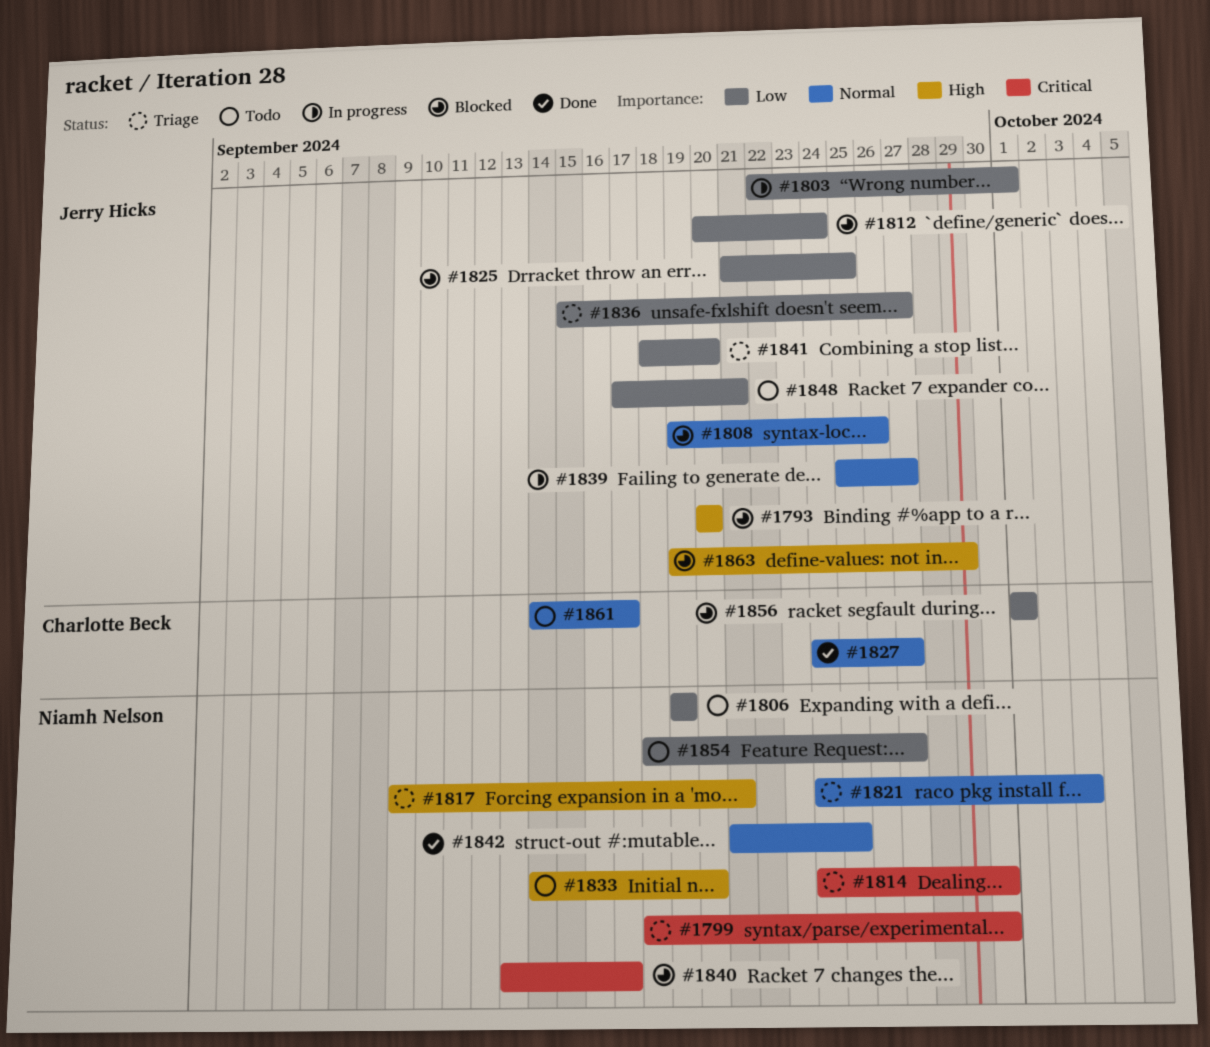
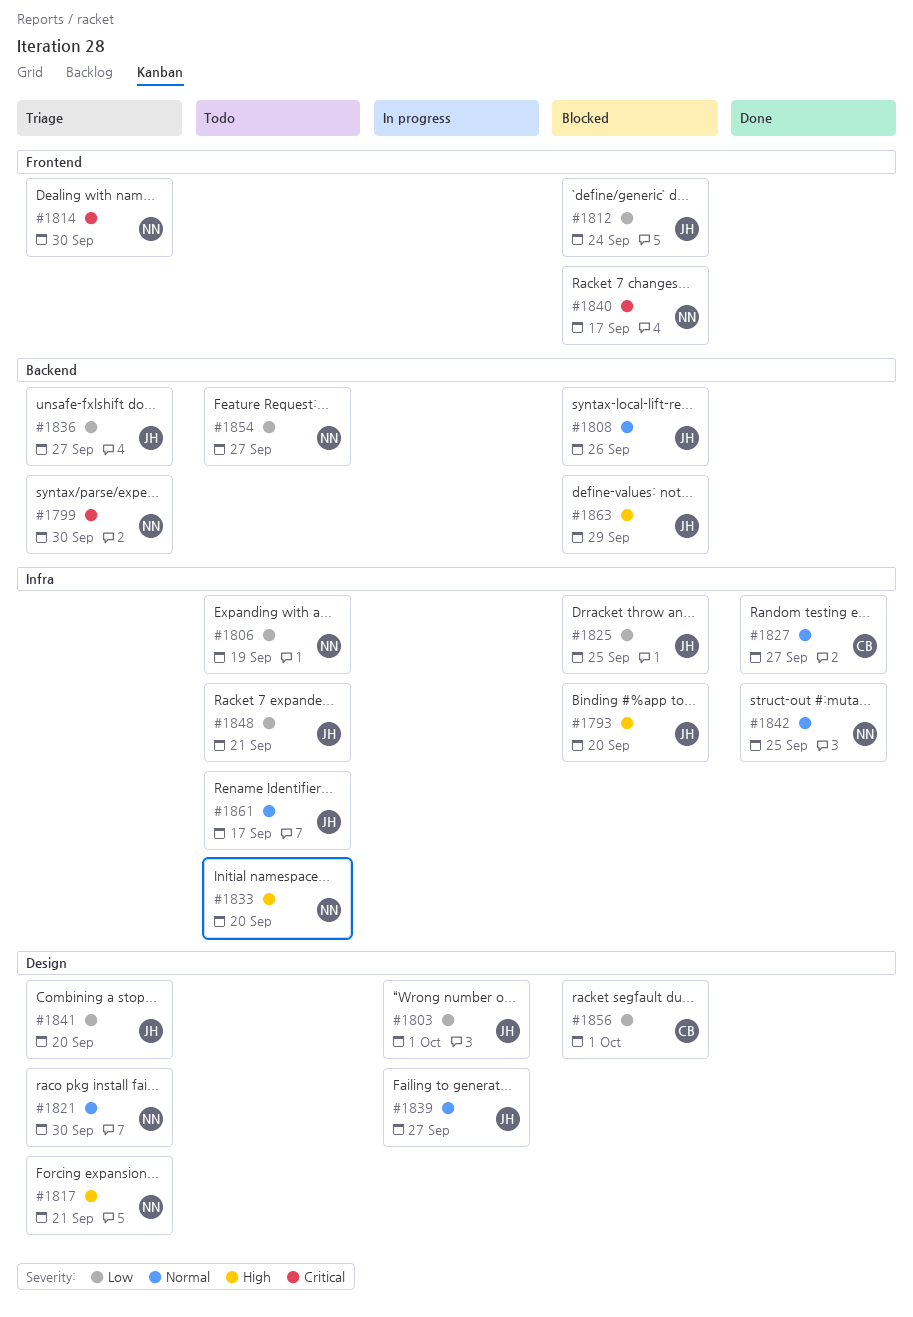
#1821, due: Oct 3 -> Sep 30
#1861, owner: Charlotte Beck -> Jerry Hicks

